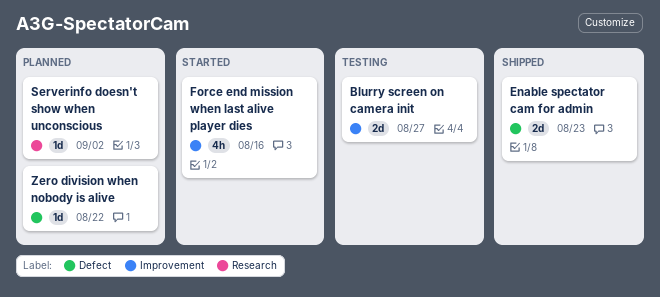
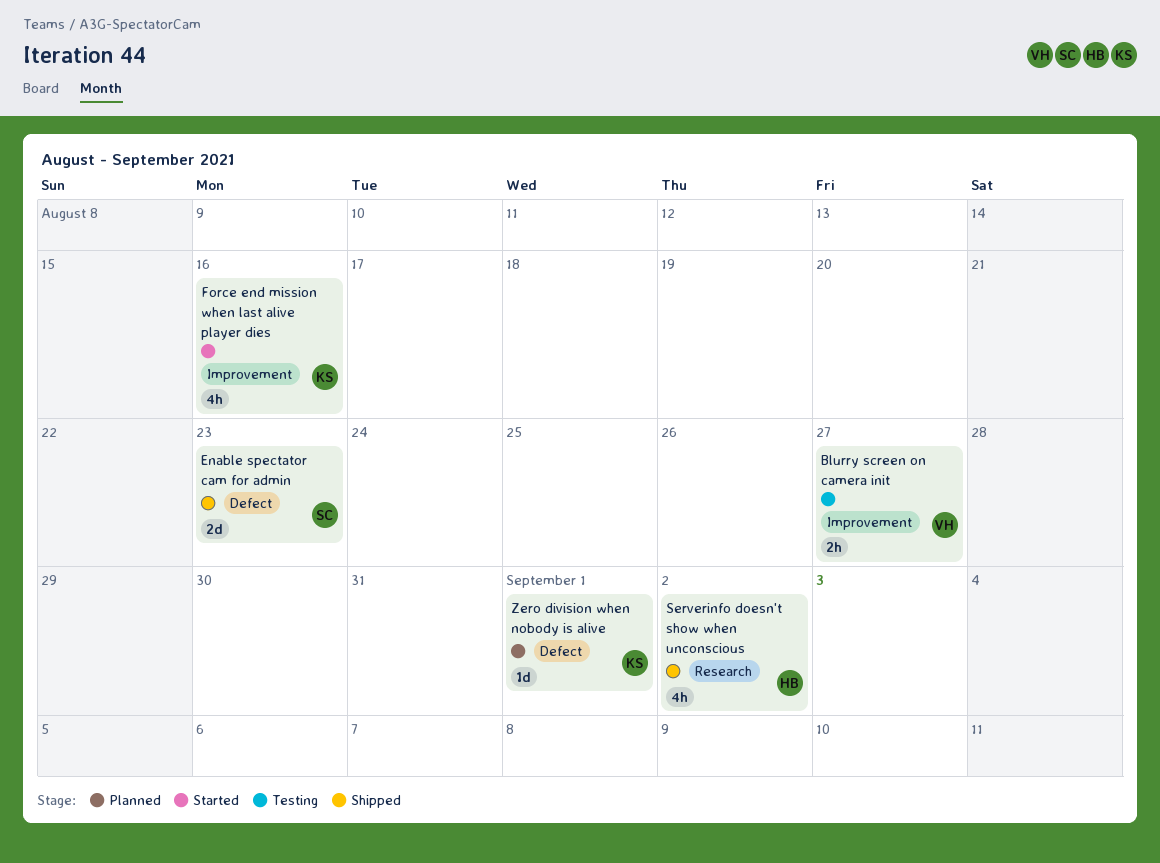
Blurry screen on camera init, estimate: 2d -> 2h
Serverinfo doesn't show when unconscious, status: Planned -> Shipped
Serverinfo doesn't show when unconscious, estimate: 1d -> 4h
Zero division when nobody is alive, due: Aug 22 -> Sep 1

